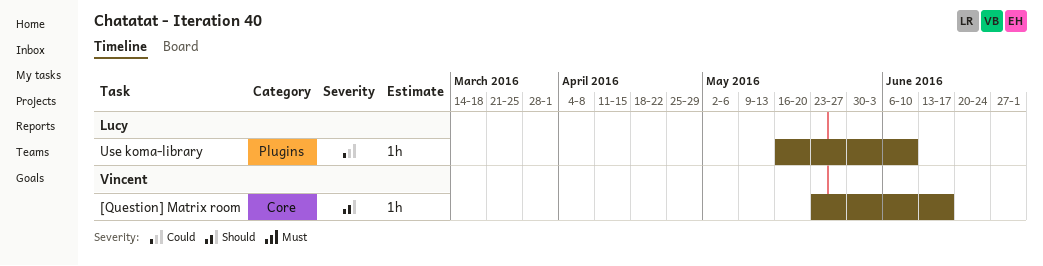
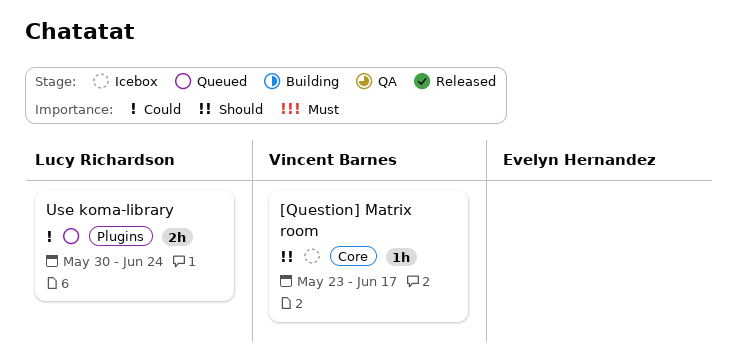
Use koma-library, estimate: 1h -> 2h
Use koma-library, start: May 16 -> May 30
Use koma-library, due: Jun 10 -> Jun 24

